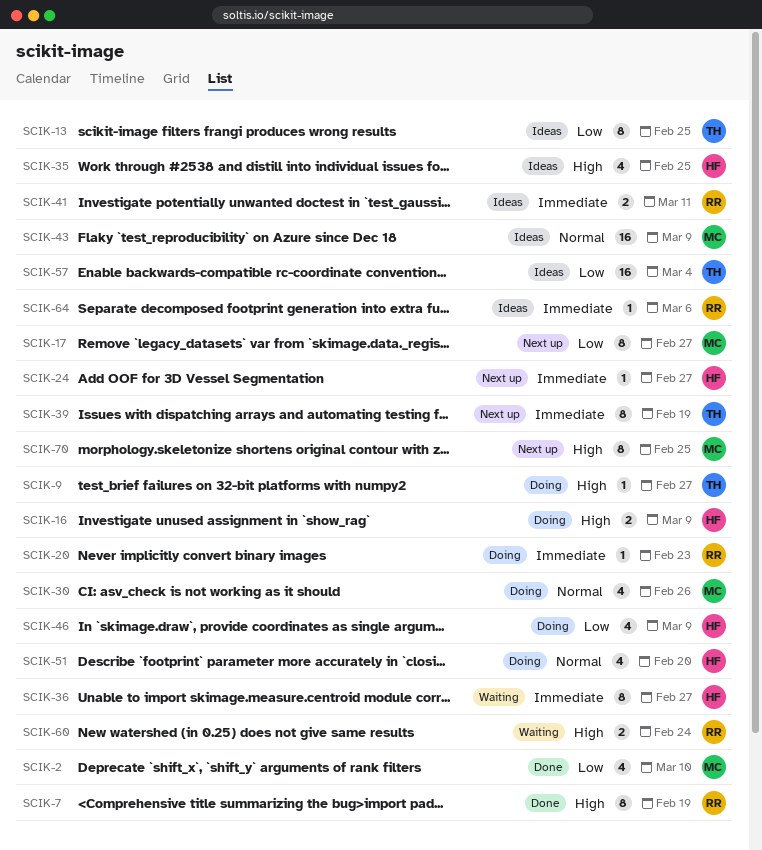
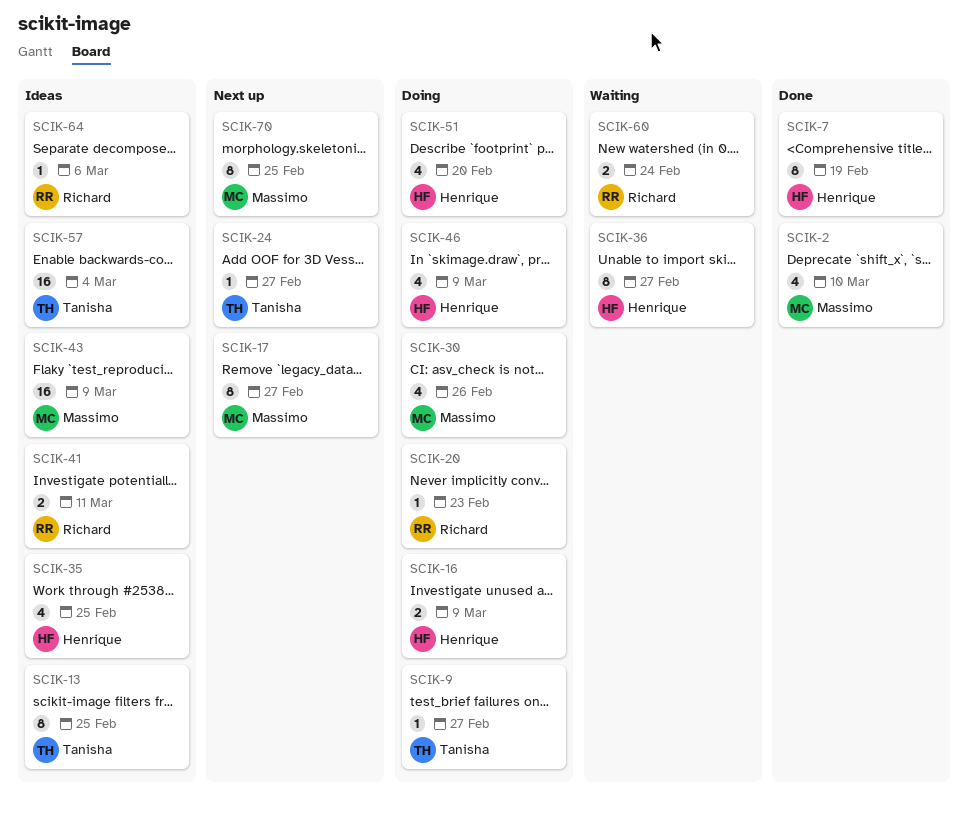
SCIK-7, owner: Richard -> Henrique
SCIK-24, owner: Henrique -> Tanisha
SCIK-39: present -> none

